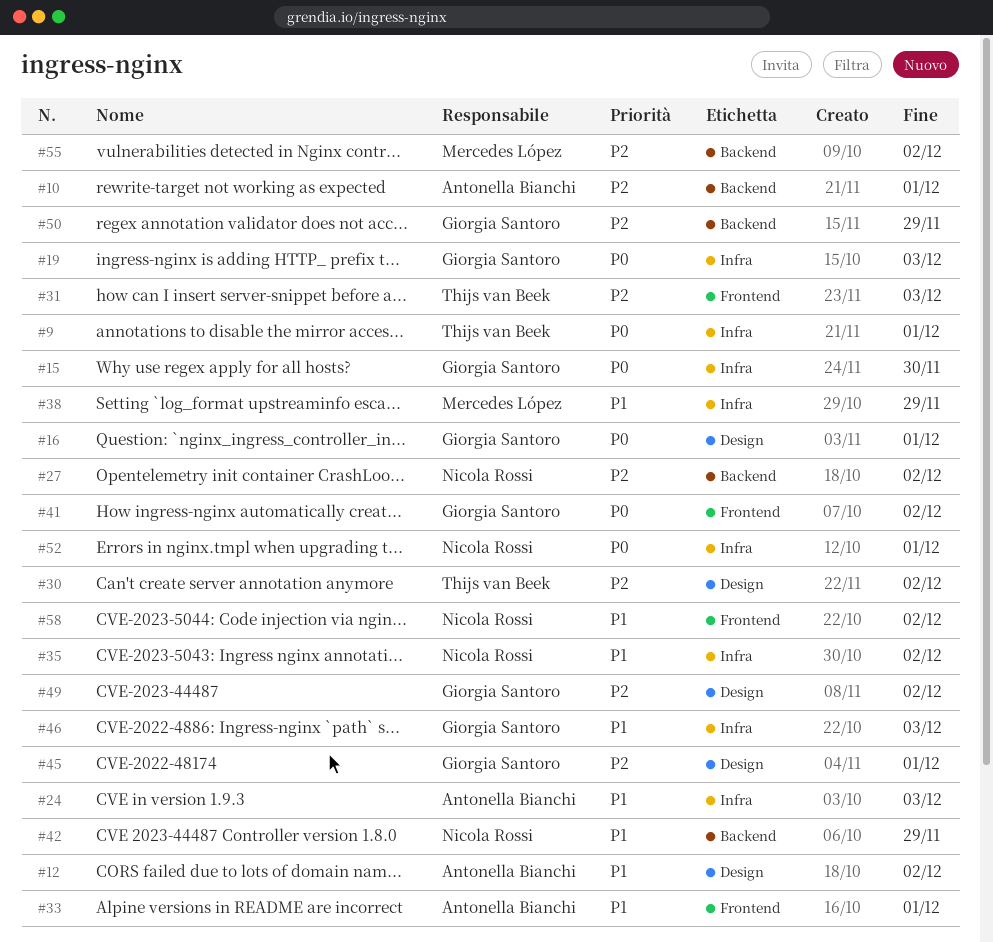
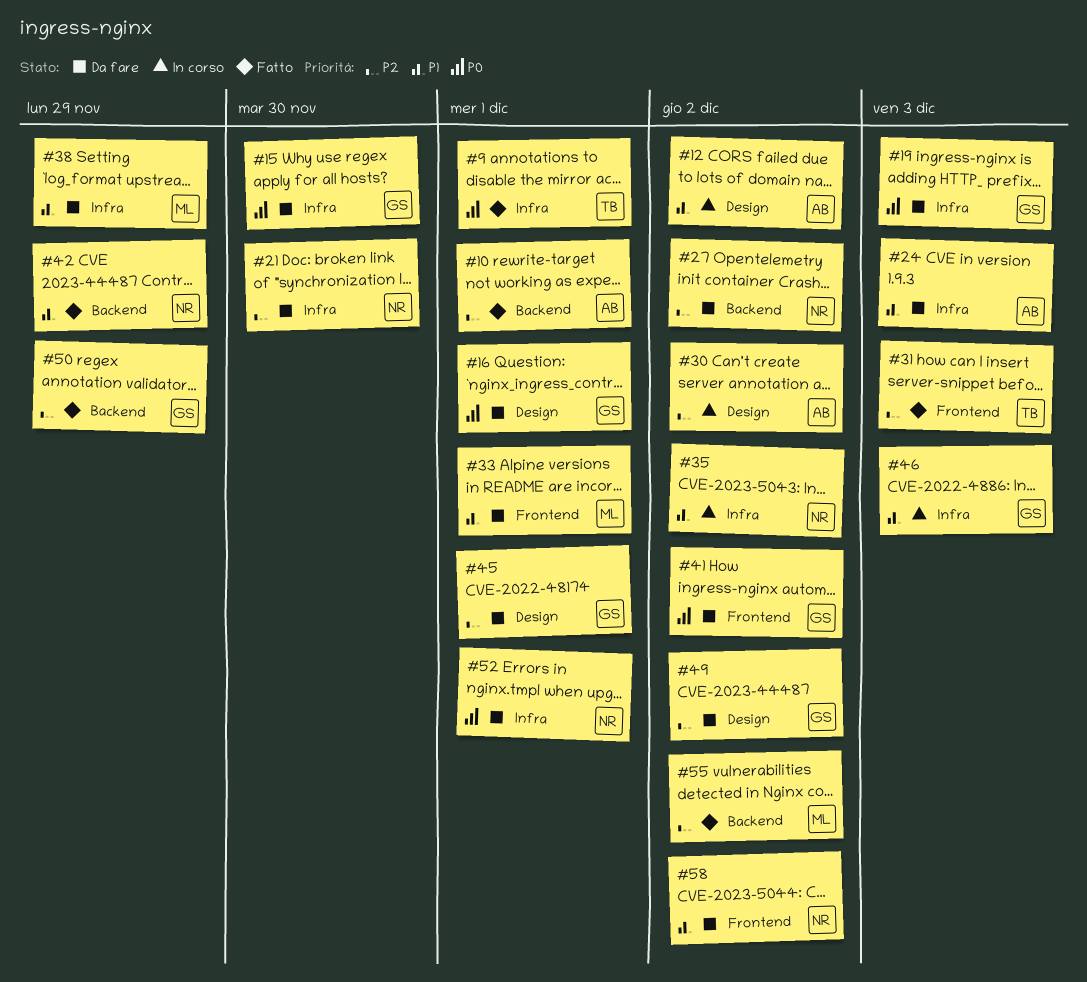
#21: none -> present
#30, owner: Thijs van Beek -> Antonella Bianchi
#33, owner: Antonella Bianchi -> Mercedes López

